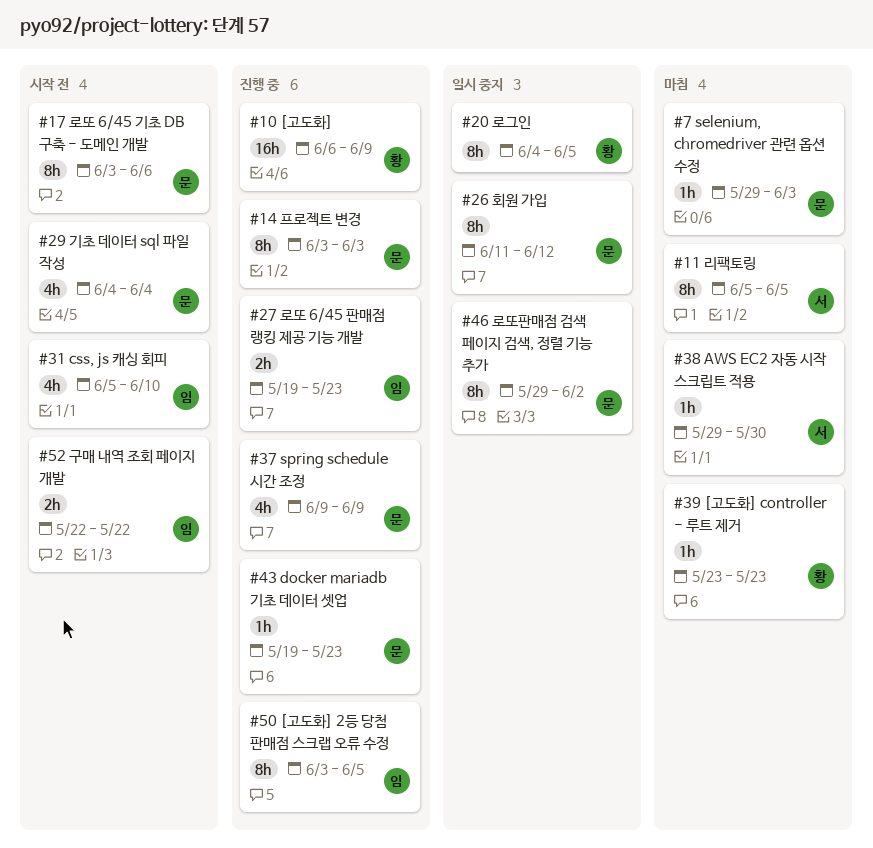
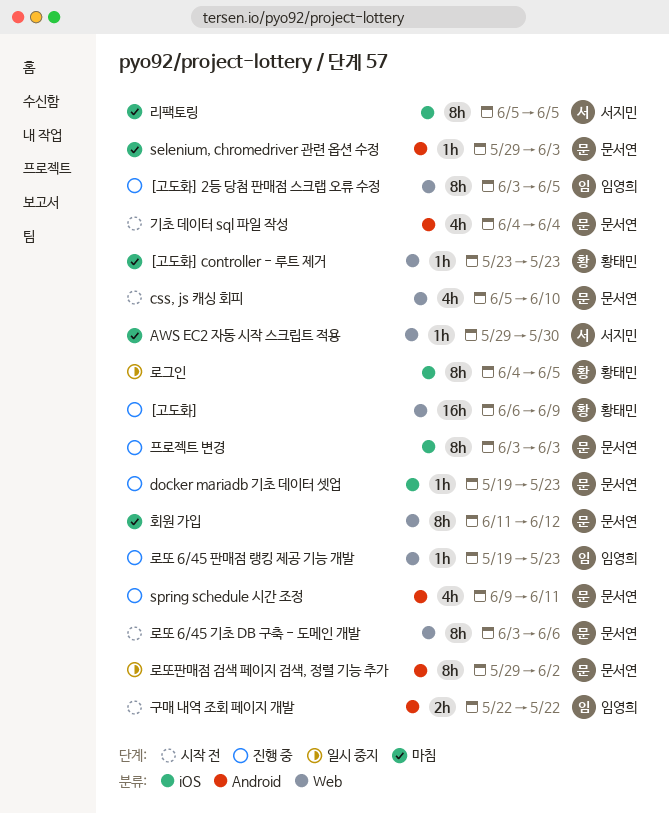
css, js 캐싱 회피, owner: 임영희 -> 문서연
spring schedule 시간 조정, due: Jun 9 -> Jun 11
로또 6/45 판매점 랭킹 제공 기능 개발, estimate: 2h -> 1h
회원 가입, status: 일시 중지 -> 마침

